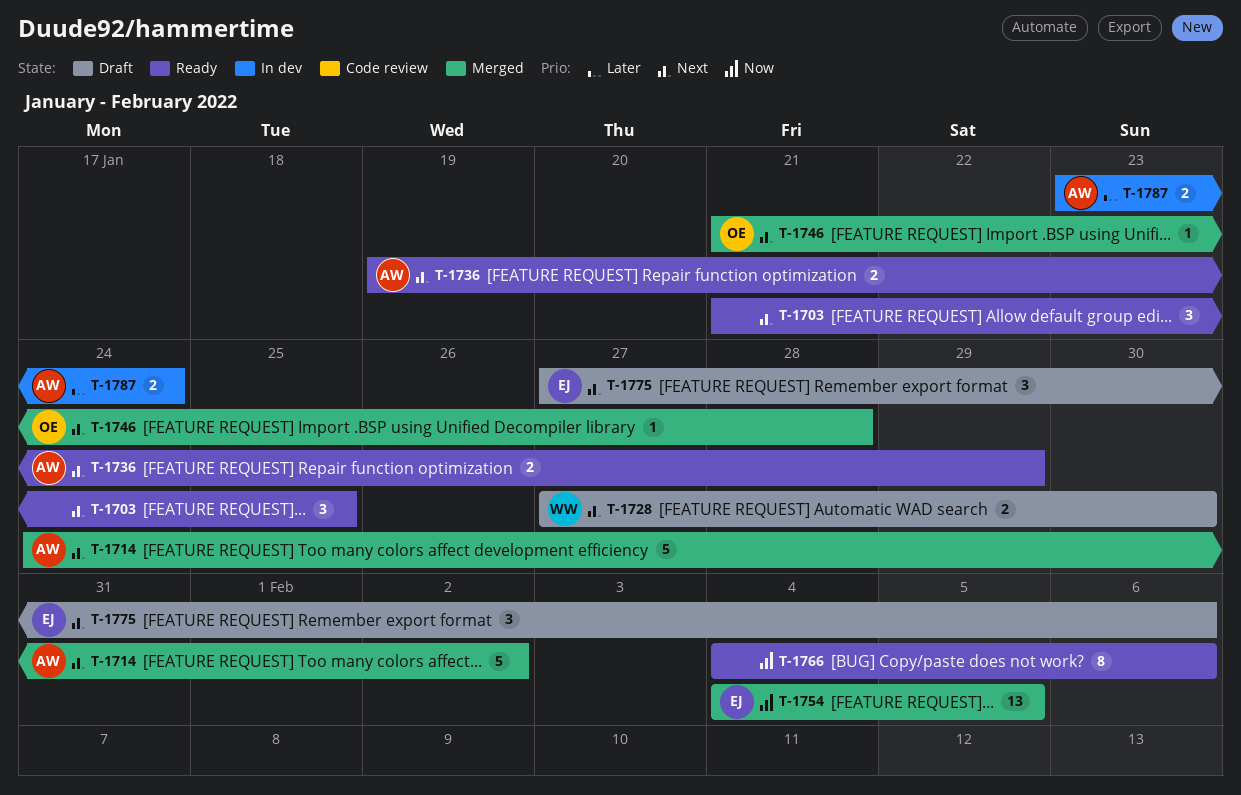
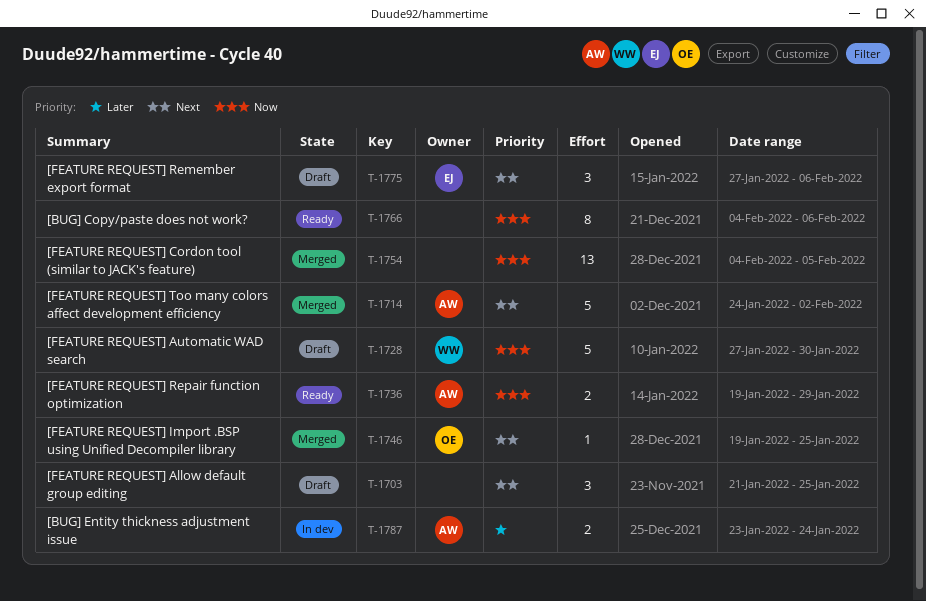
T-1703, status: Ready -> Draft
T-1728, priority: Next -> Now
T-1728, estimate: 2 -> 5
T-1736, priority: Next -> Now
T-1746, start: Jan 21 -> Jan 19
T-1746, due: Jan 28 -> Jan 25
T-1754, owner: EJ -> none

